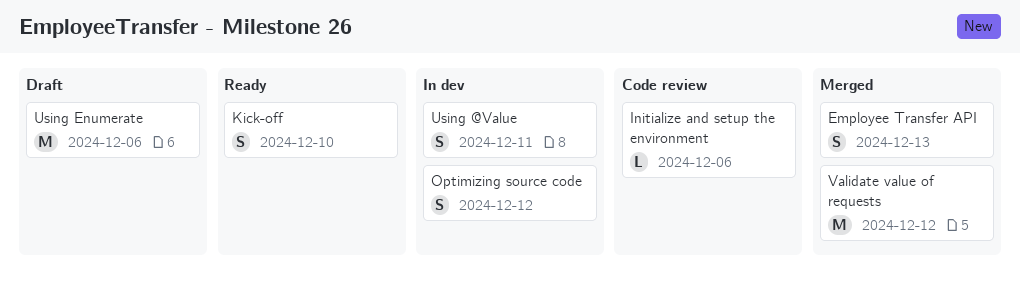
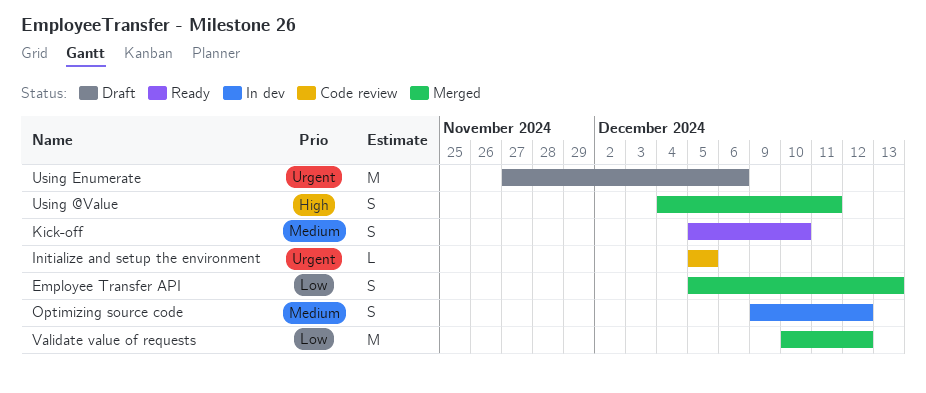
Initialize and setup the environment, due: Dec 6 -> Dec 5
Using @Value, status: In dev -> Merged

